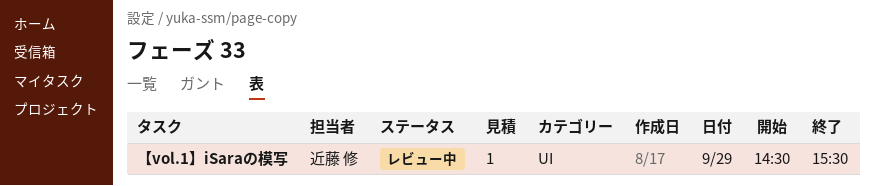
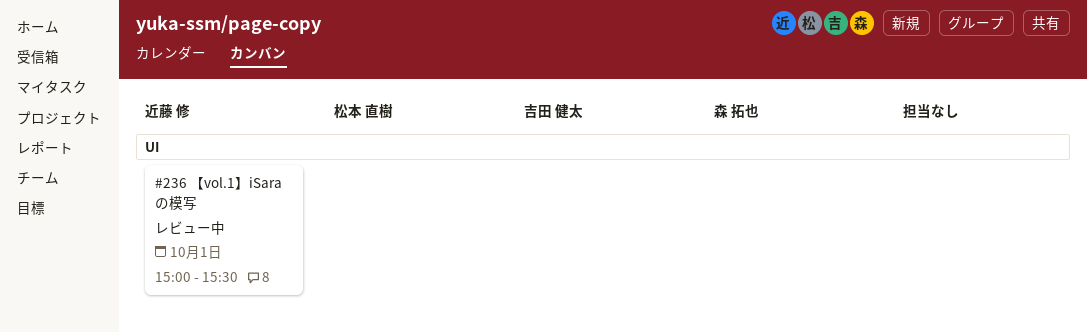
【vol.1】iSaraの模写, day: Sep 29 -> Oct 1
【vol.1】iSaraの模写, begins: 14:30 -> 15:00

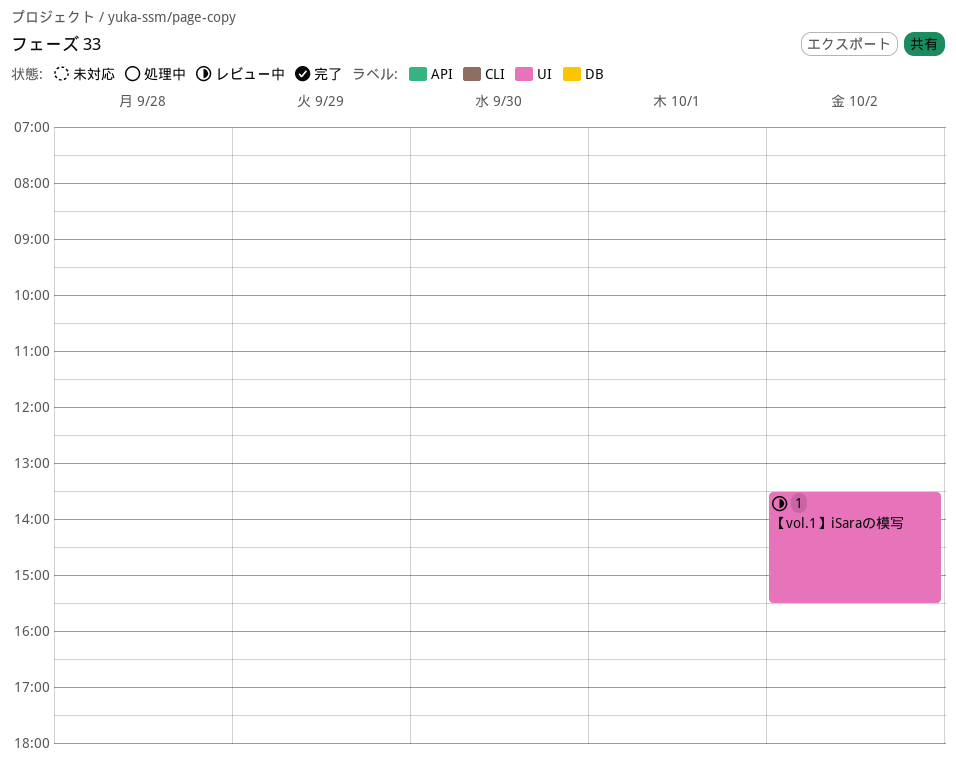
【vol.1】iSaraの模写, day: Oct 1 -> Oct 2
【vol.1】iSaraの模写, begins: 15:00 -> 13:30

